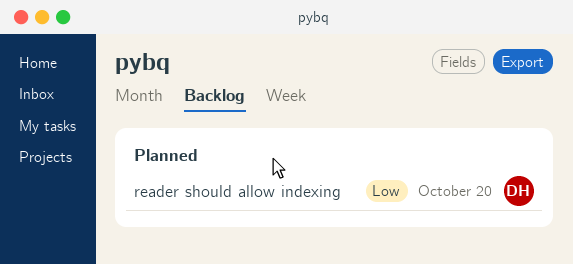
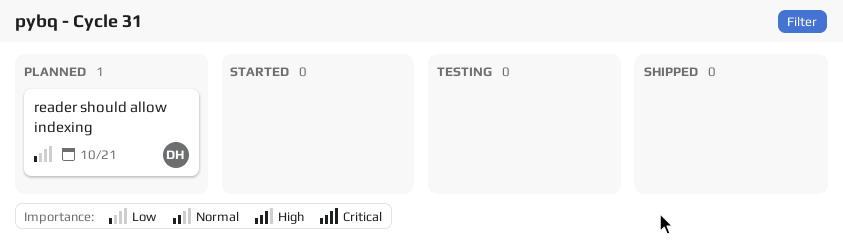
reader should allow indexing, due: Oct 20 -> Oct 21

